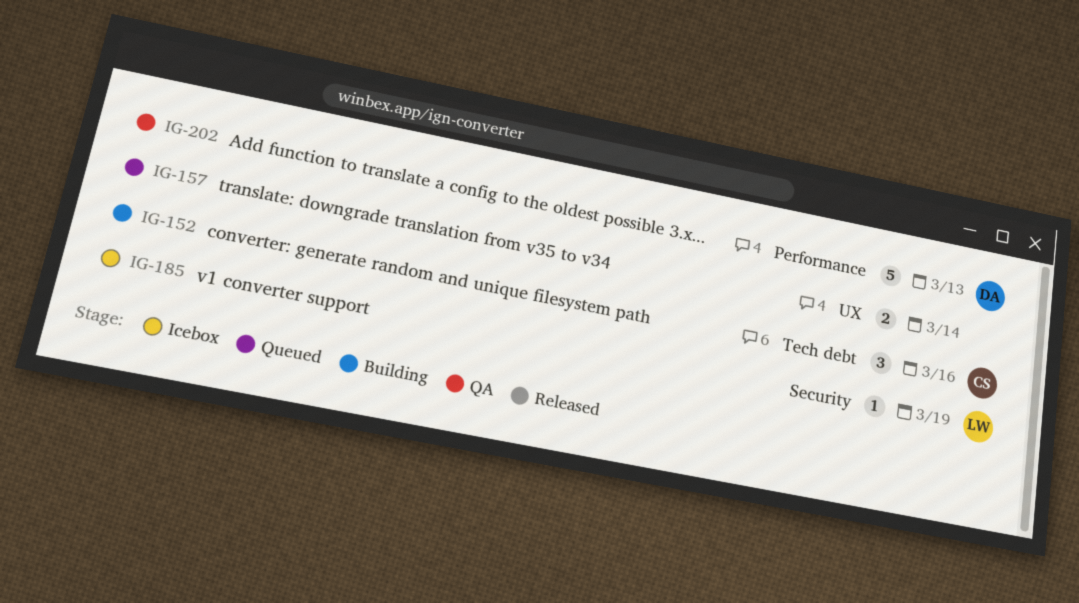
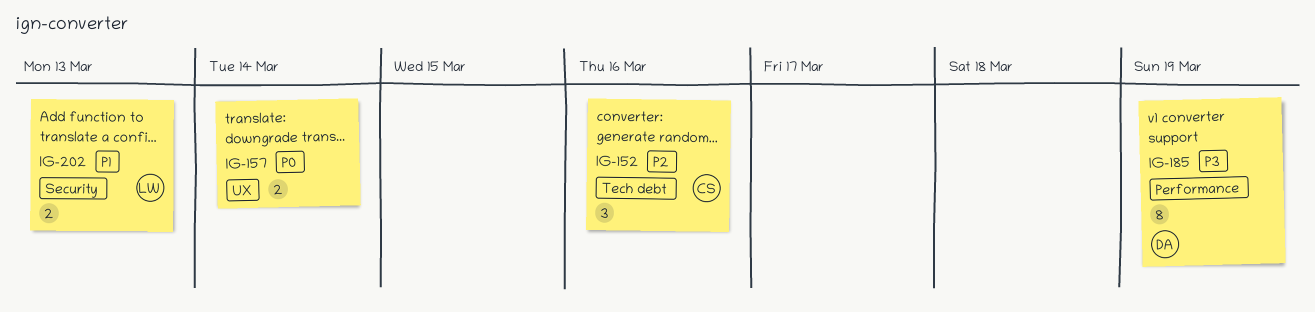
IG-185, owner: LW -> DA
IG-185, label: Security -> Performance
IG-185, estimate: 1 -> 8
IG-202, owner: DA -> LW
IG-202, label: Performance -> Security
IG-202, estimate: 5 -> 2

